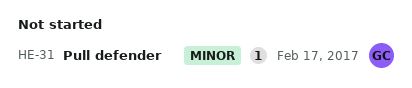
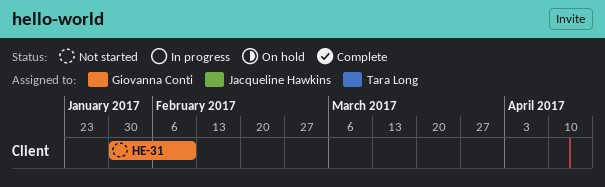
HE-31, due: Feb 17 -> Feb 10

